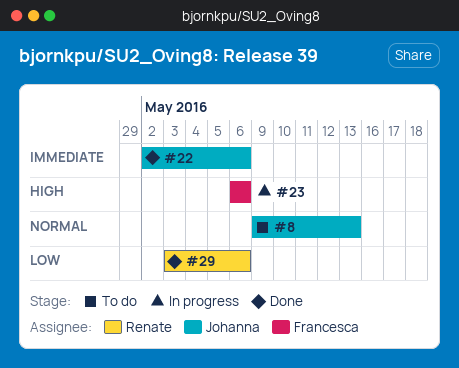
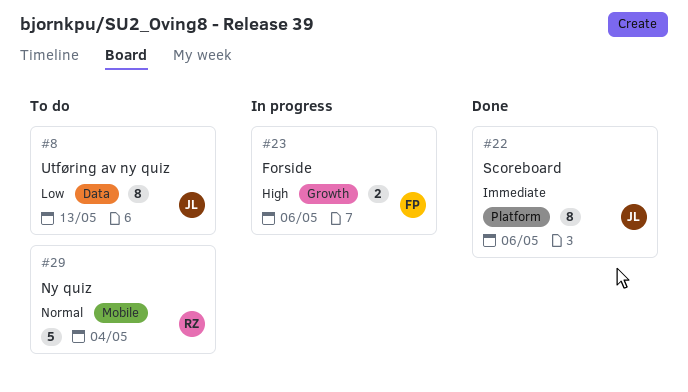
#8, priority: Normal -> Low
#29, status: Done -> To do
#29, priority: Low -> Normal
#29, due: May 6 -> May 4

